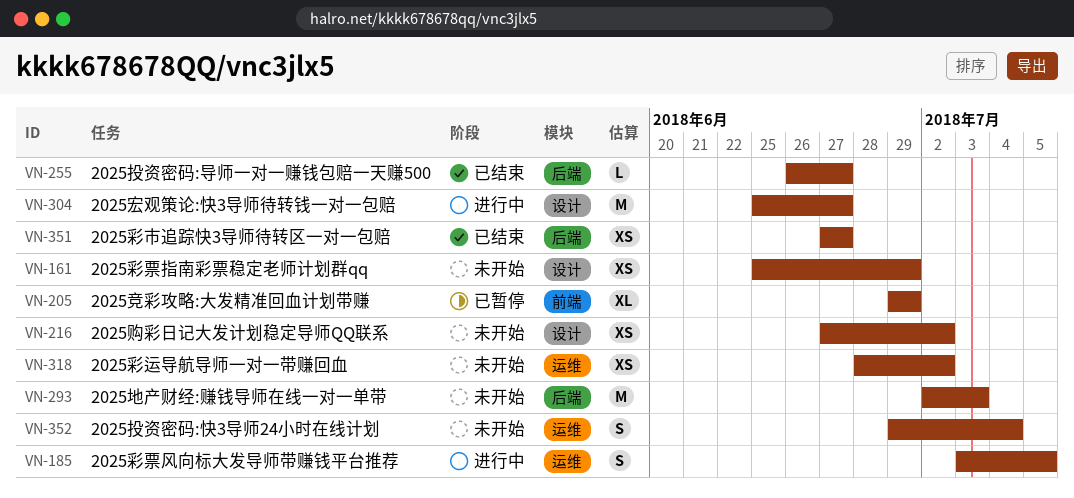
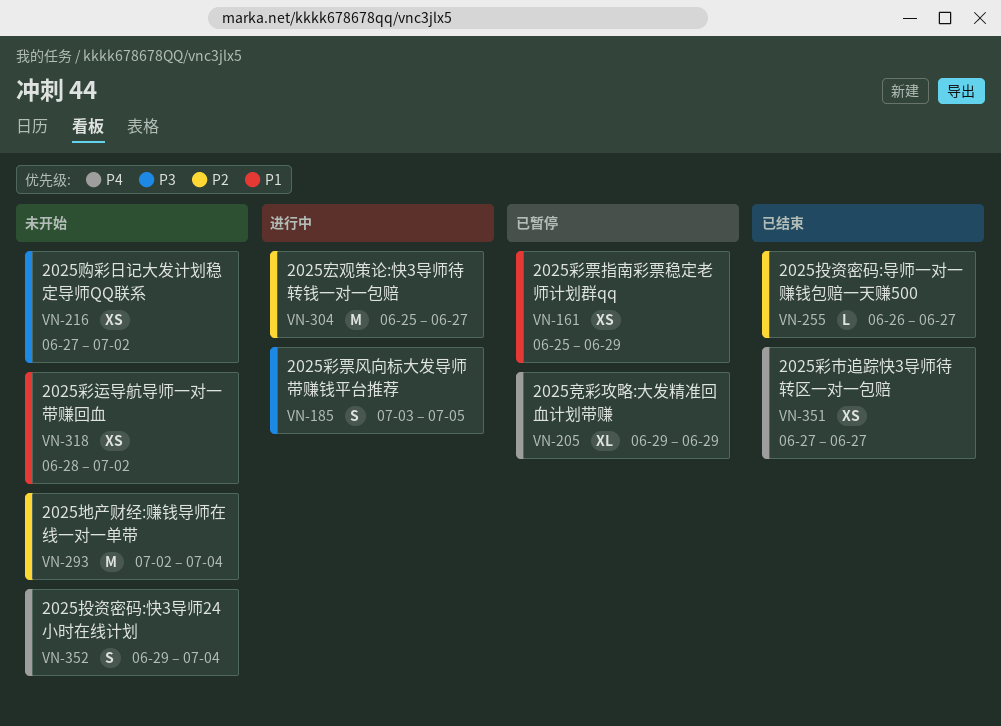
VN-161, status: 未开始 -> 已暂停
VN-293, due: Jul 3 -> Jul 4

